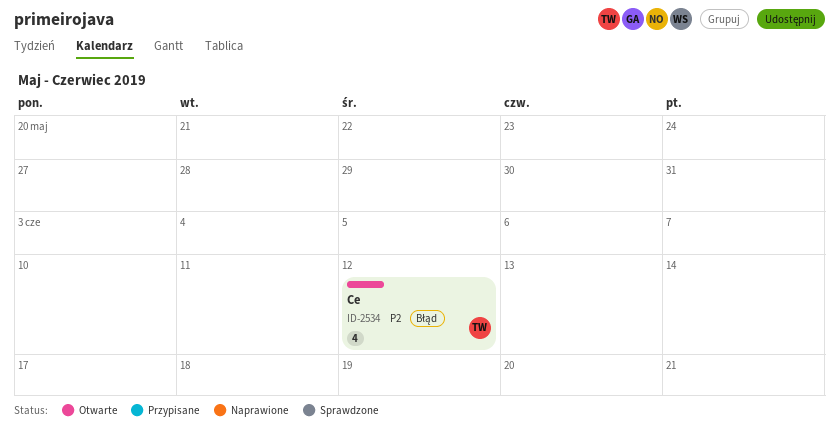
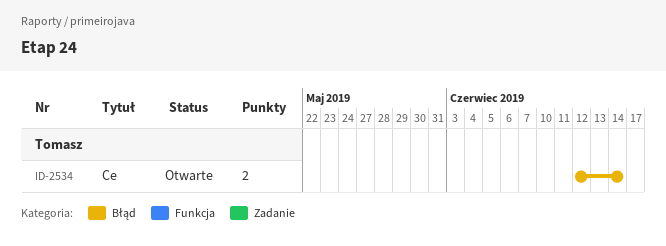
ID-2534, estimate: 4 -> 2
ID-2534, due: Jun 12 -> Jun 14

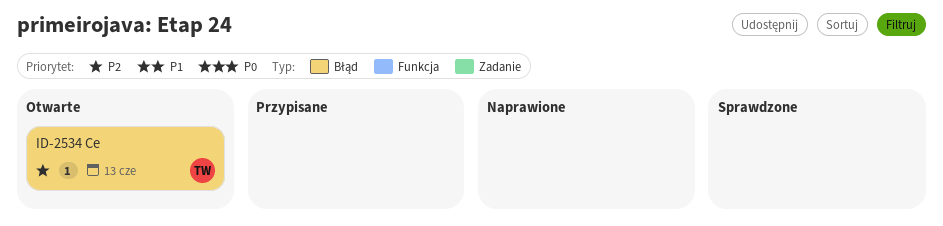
ID-2534, estimate: 2 -> 1
ID-2534, due: Jun 14 -> Jun 13

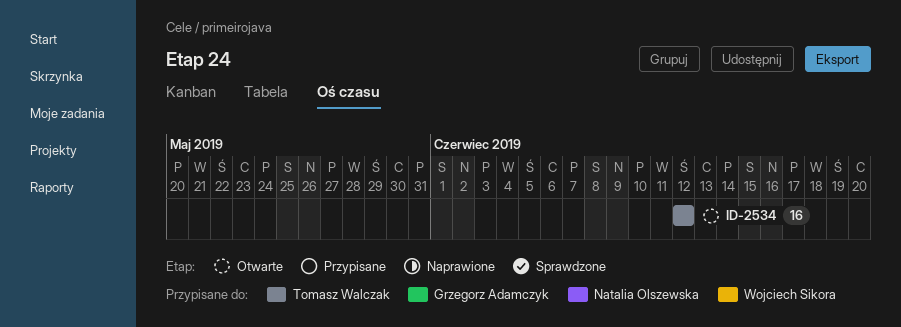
ID-2534, estimate: 1 -> 16
ID-2534, due: Jun 13 -> Jun 12

